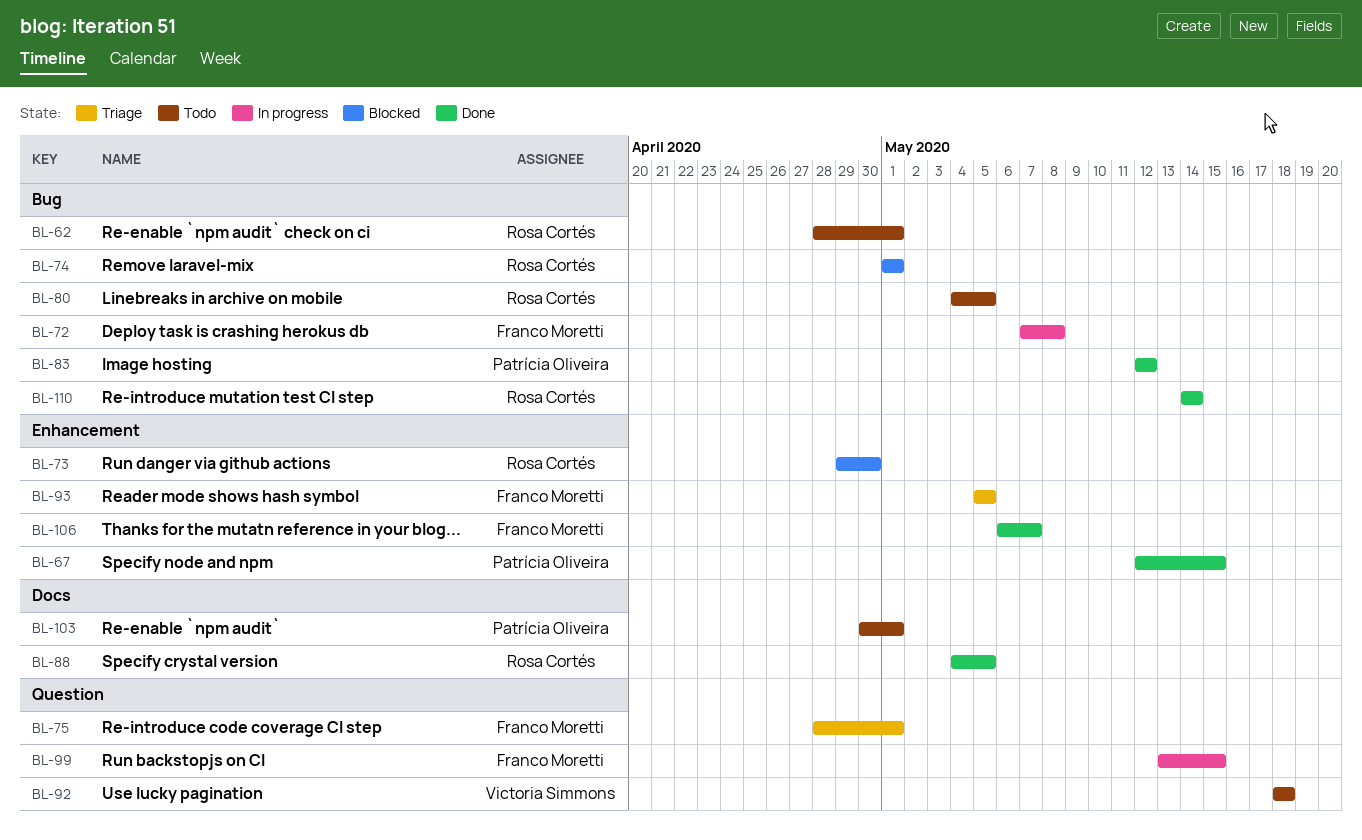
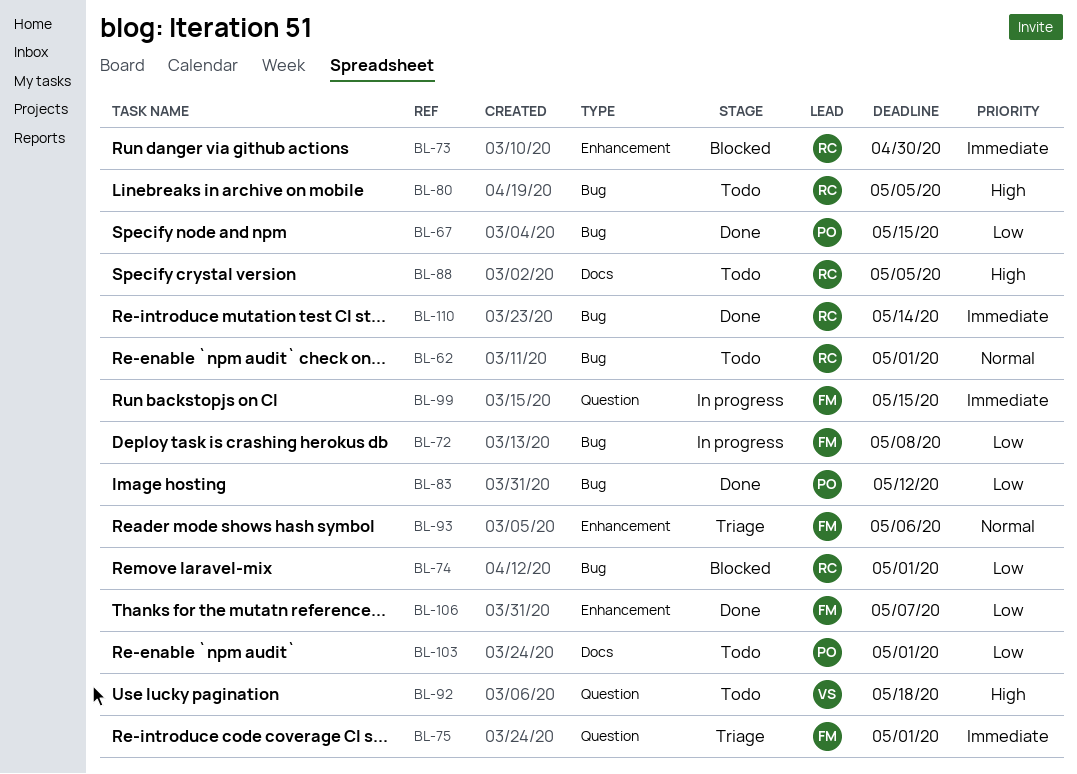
BL-67, label: Enhancement -> Bug
BL-88, status: Done -> Todo
BL-93, due: May 5 -> May 6

